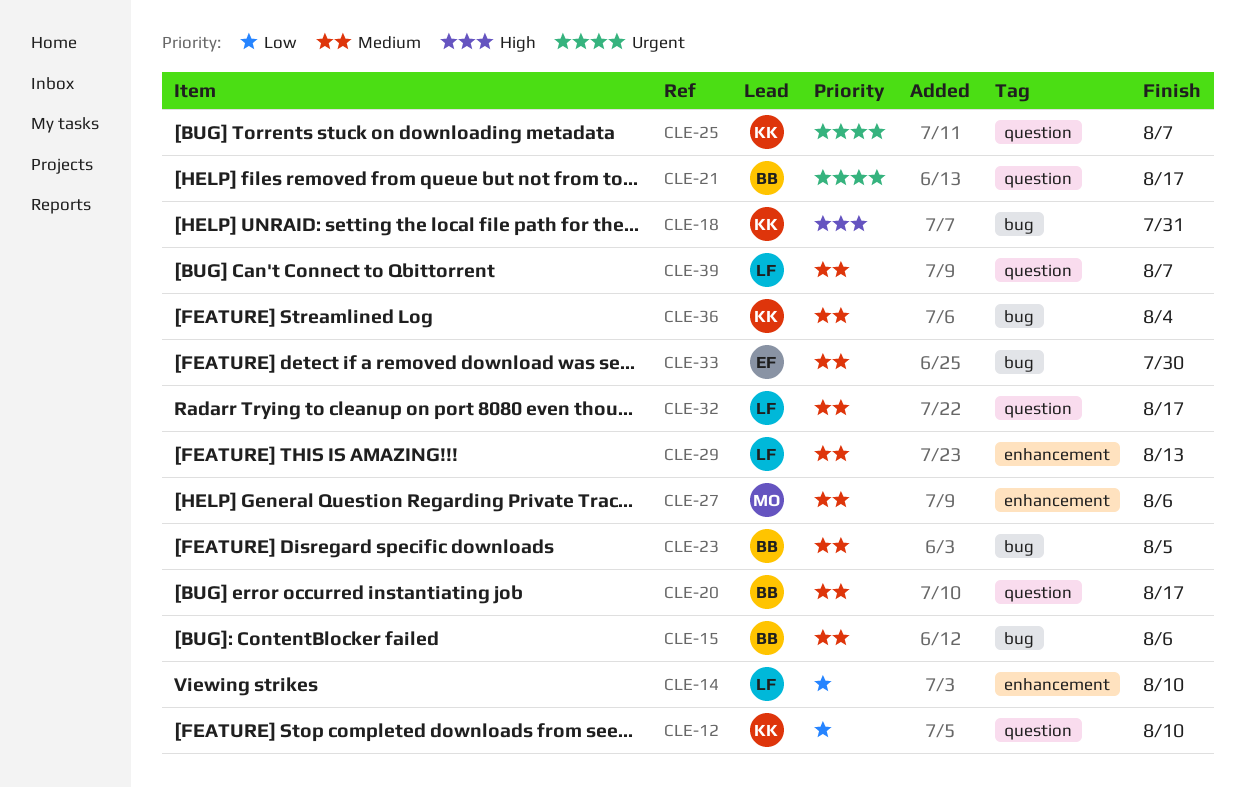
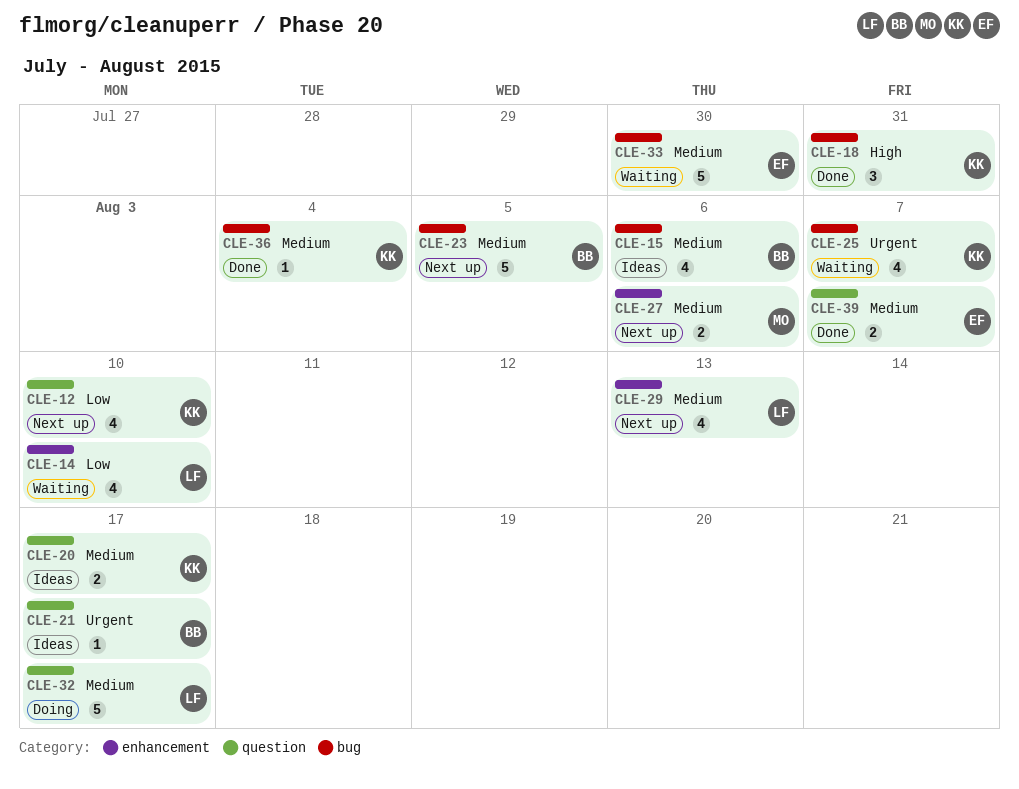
CLE-20, owner: BB -> KK
CLE-25, label: question -> bug
CLE-39, owner: LF -> EF

